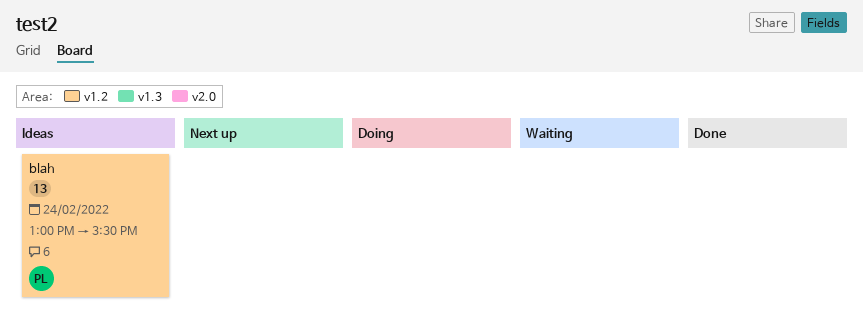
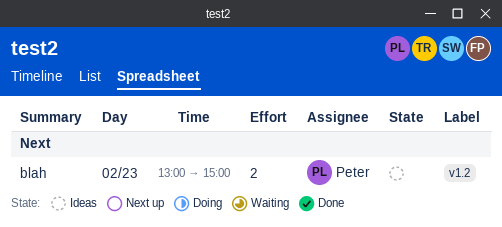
blah, estimate: 13 -> 2
blah, day: Feb 24 -> Feb 23
blah, ends: 15:30 -> 15:00

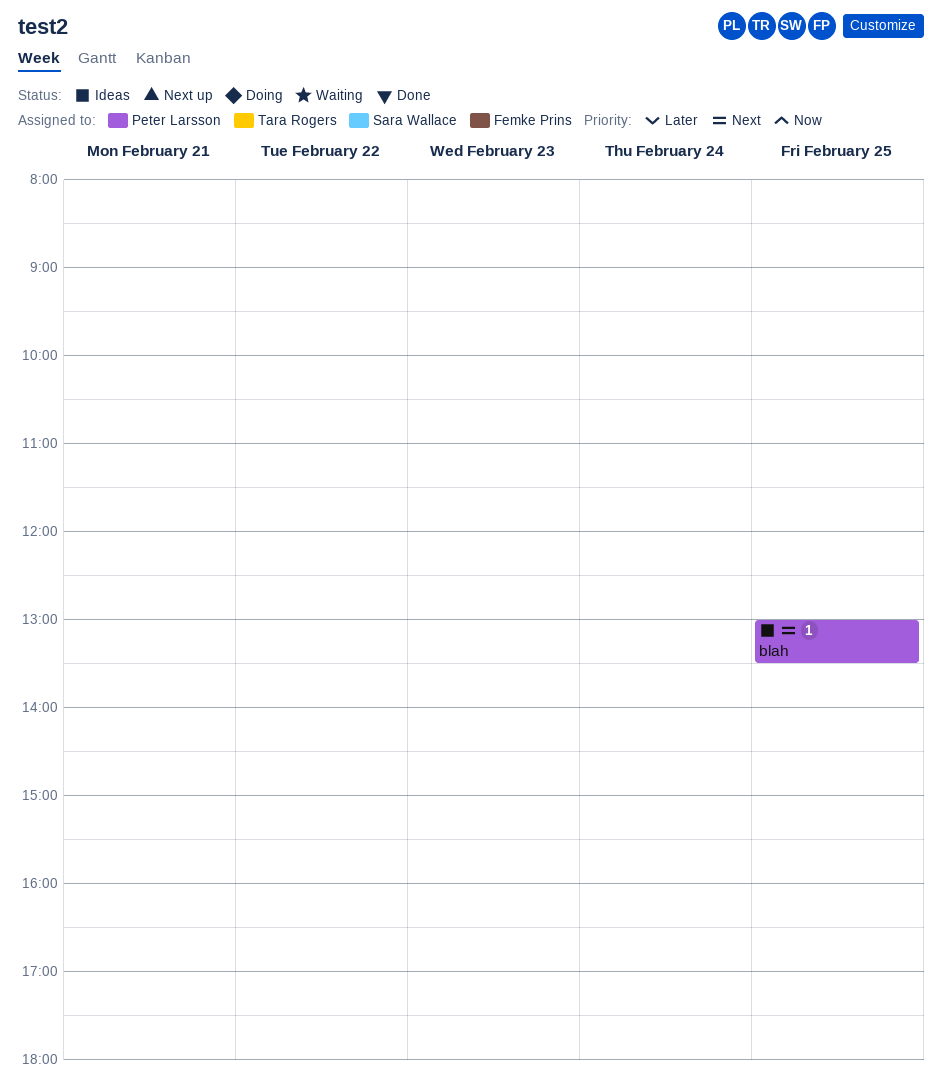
blah, estimate: 2 -> 1
blah, day: Feb 23 -> Feb 25
blah, ends: 15:00 -> 13:30

